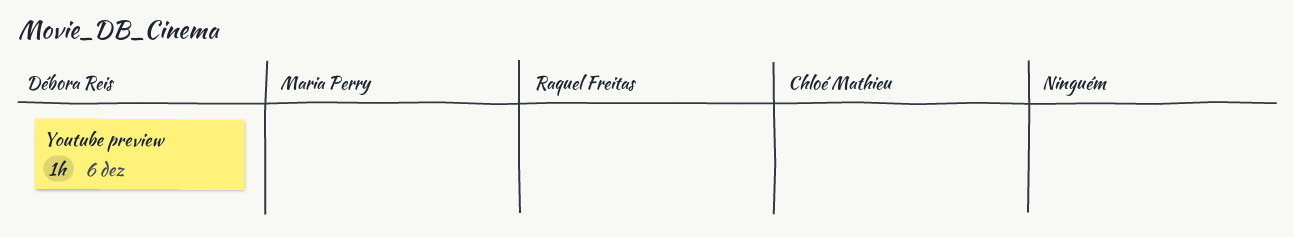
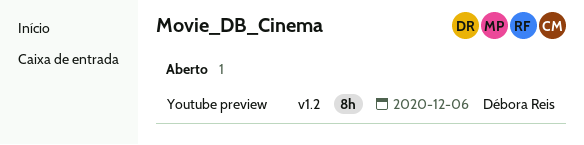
Youtube preview, estimate: 1h -> 8h

